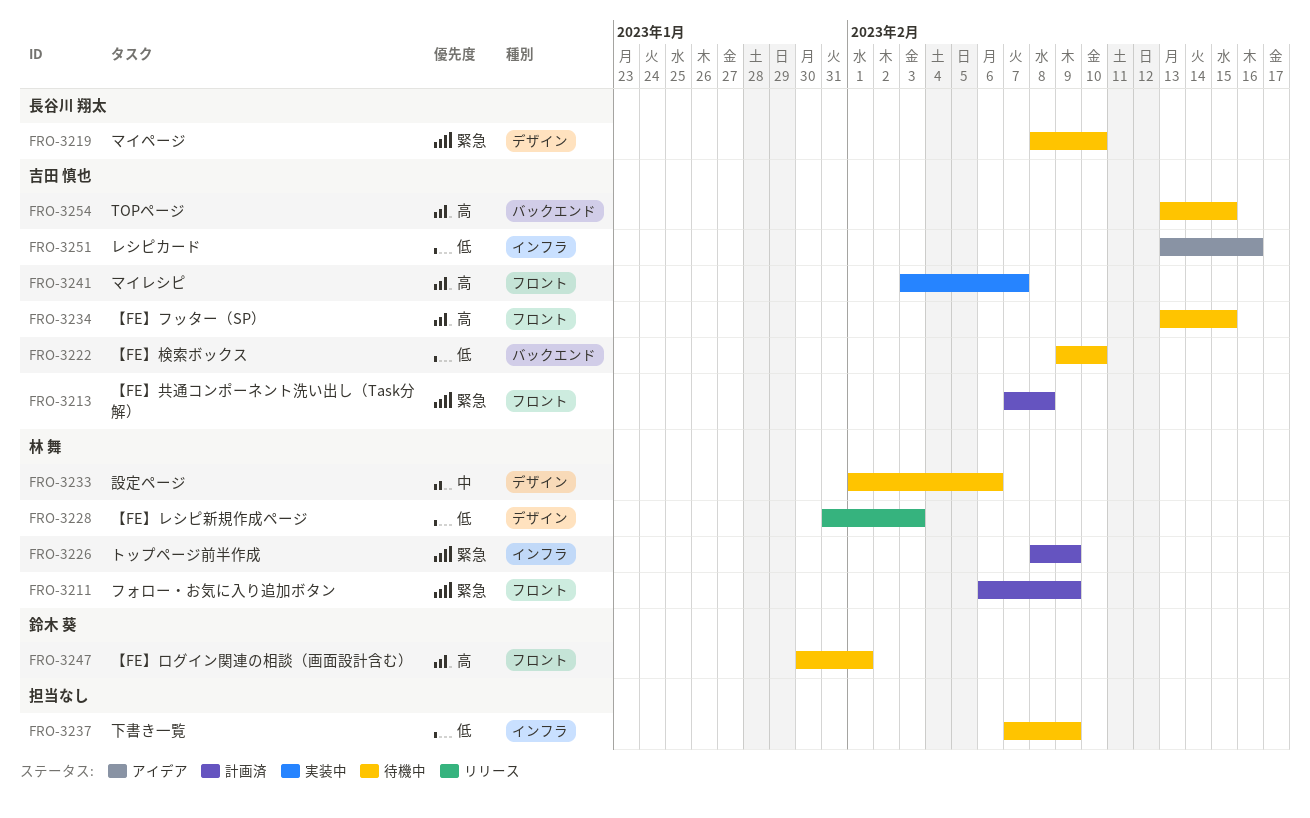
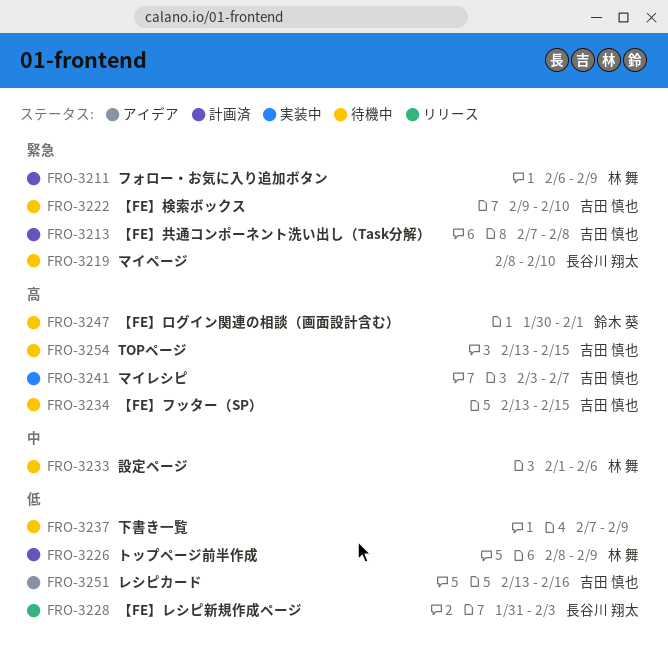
FRO-3222, priority: 低 -> 緊急
FRO-3226, priority: 緊急 -> 低
FRO-3228, owner: 林 舞 -> 長谷川 翔太

